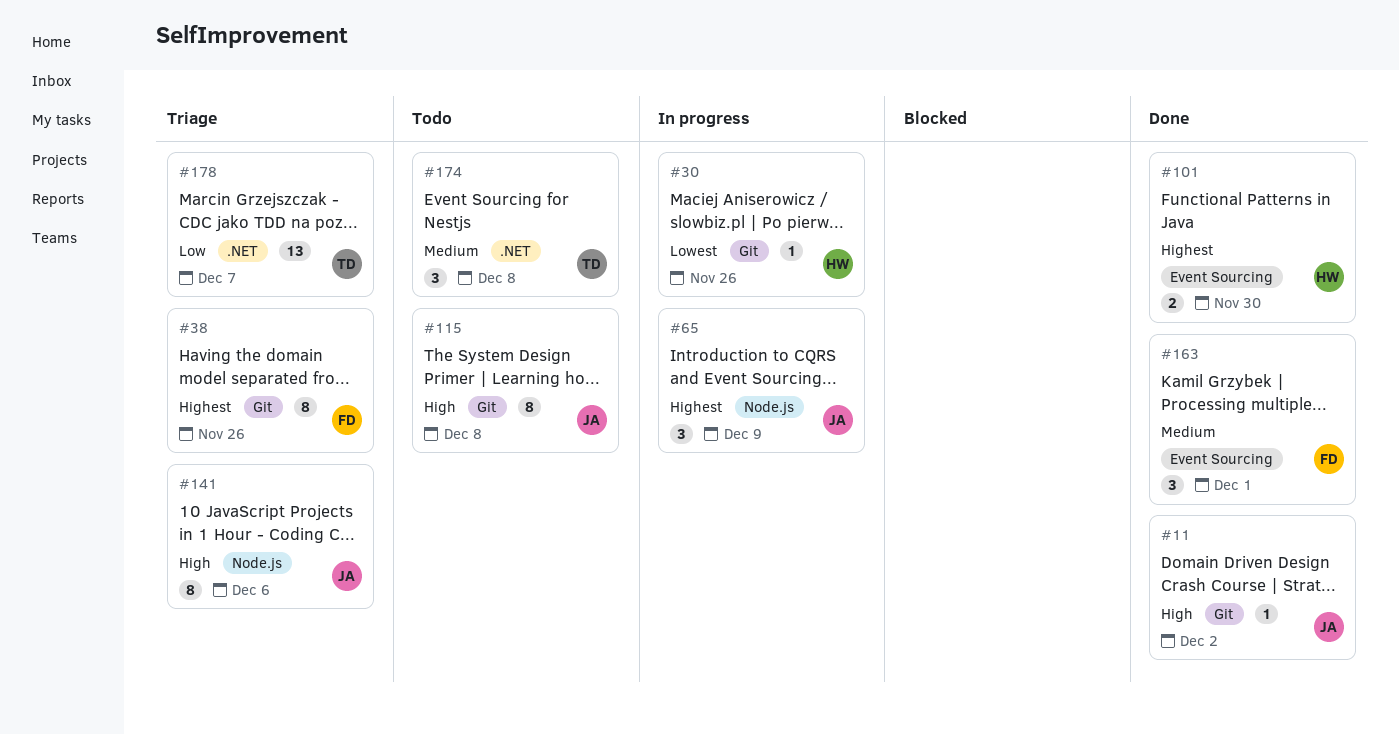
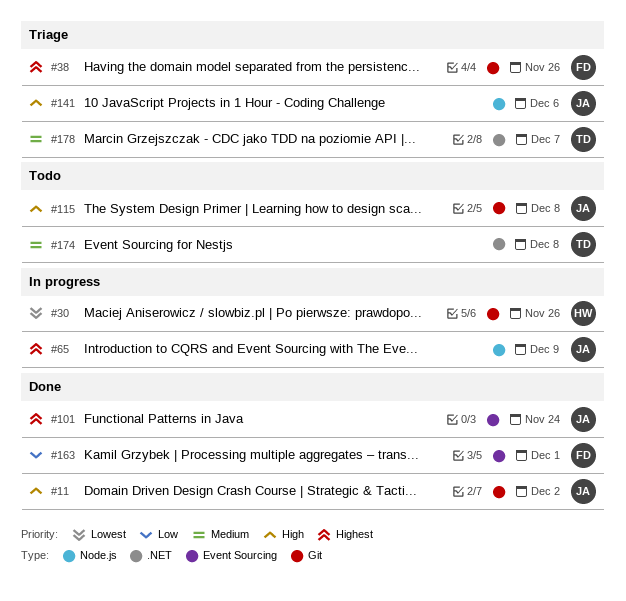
#101, owner: HW -> JA
#101, due: Nov 30 -> Nov 24
#163, priority: Medium -> Low
#178, priority: Low -> Medium

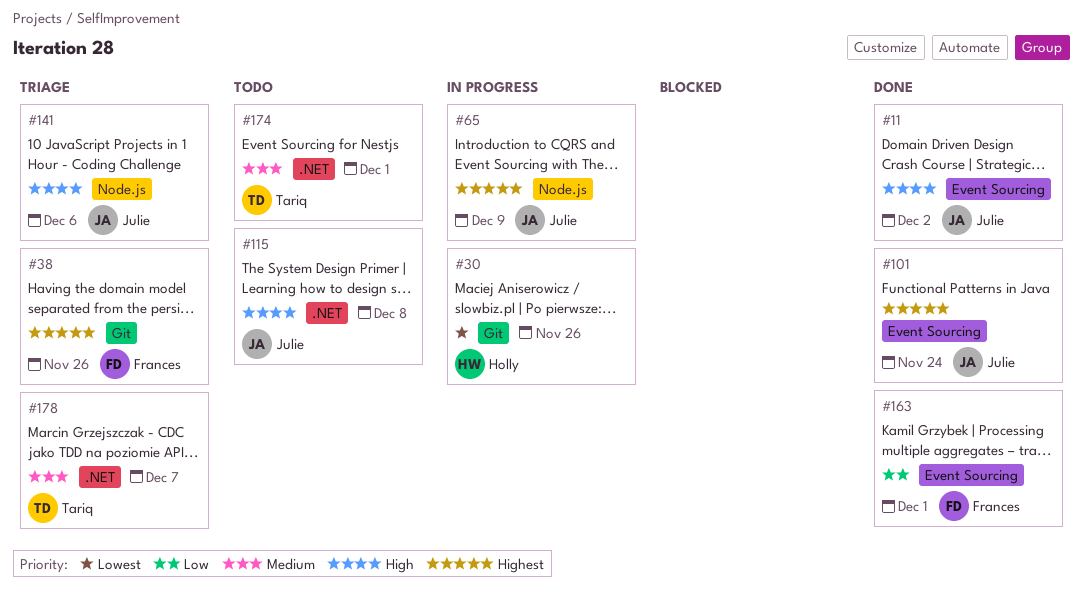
#11, label: Git -> Event Sourcing
#115, label: Git -> .NET
#174, due: Dec 8 -> Dec 1

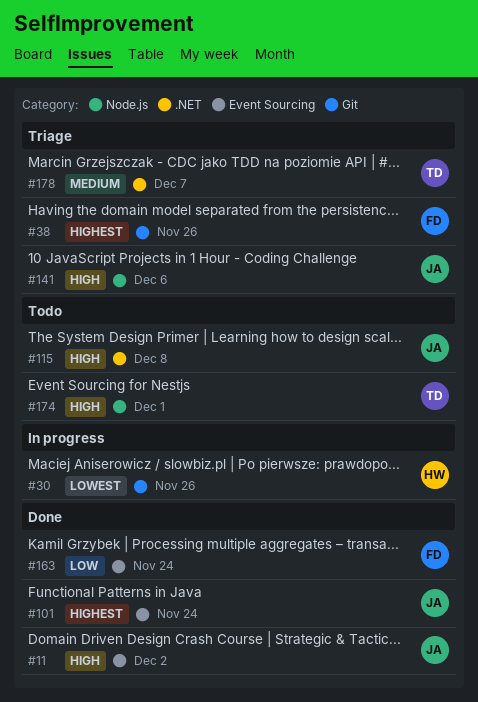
#65: present -> none
#163, due: Dec 1 -> Nov 24
#174, priority: Medium -> High
#174, label: .NET -> Node.js

